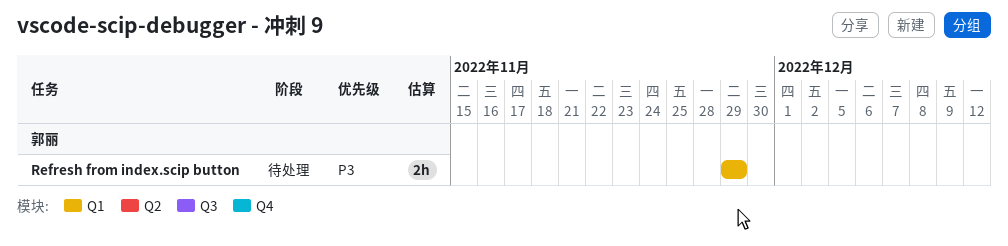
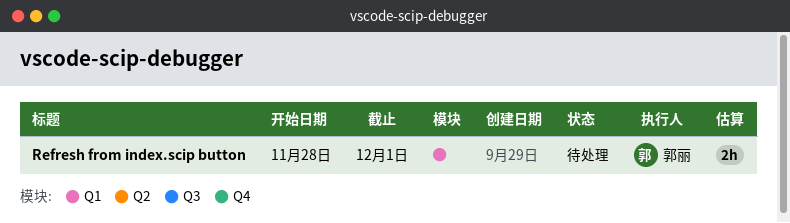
Refresh from index.scip button, start: Nov 29 -> Nov 28
Refresh from index.scip button, due: Nov 29 -> Dec 1

